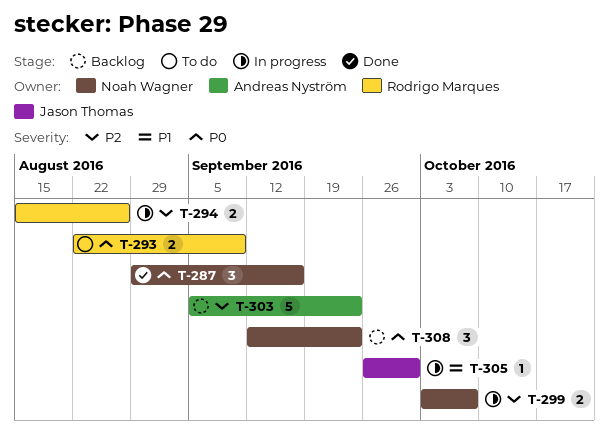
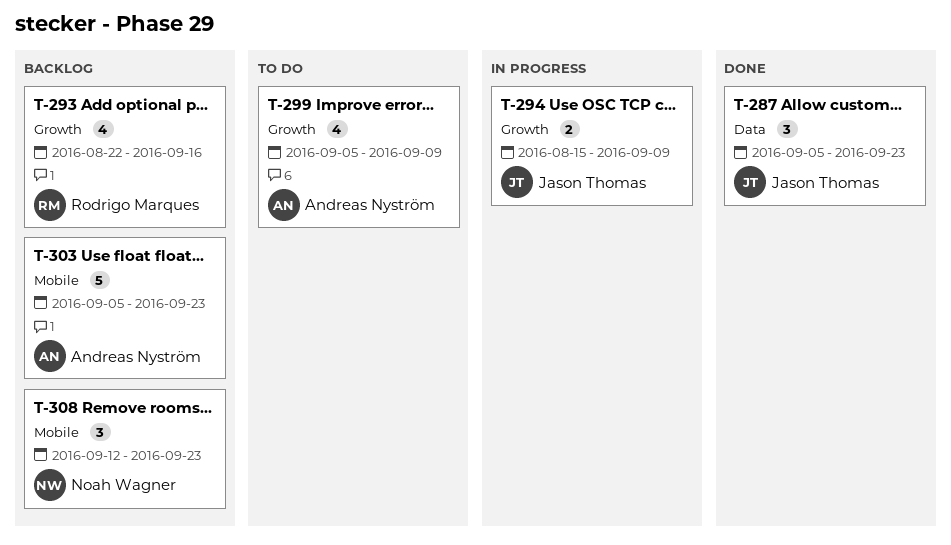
T-287, owner: Noah Wagner -> Jason Thomas
T-287, start: Aug 29 -> Sep 5
T-287, due: Sep 16 -> Sep 23
T-293, status: To do -> Backlog
T-293, estimate: 2 -> 4
T-293, due: Sep 9 -> Sep 16
T-294, owner: Rodrigo Marques -> Jason Thomas
T-294, due: Aug 26 -> Sep 9
T-299, status: In progress -> To do
T-299, owner: Noah Wagner -> Andreas Nyström
T-299, estimate: 2 -> 4
T-299, start: Oct 3 -> Sep 5
T-299, due: Oct 7 -> Sep 9
T-305: present -> none

